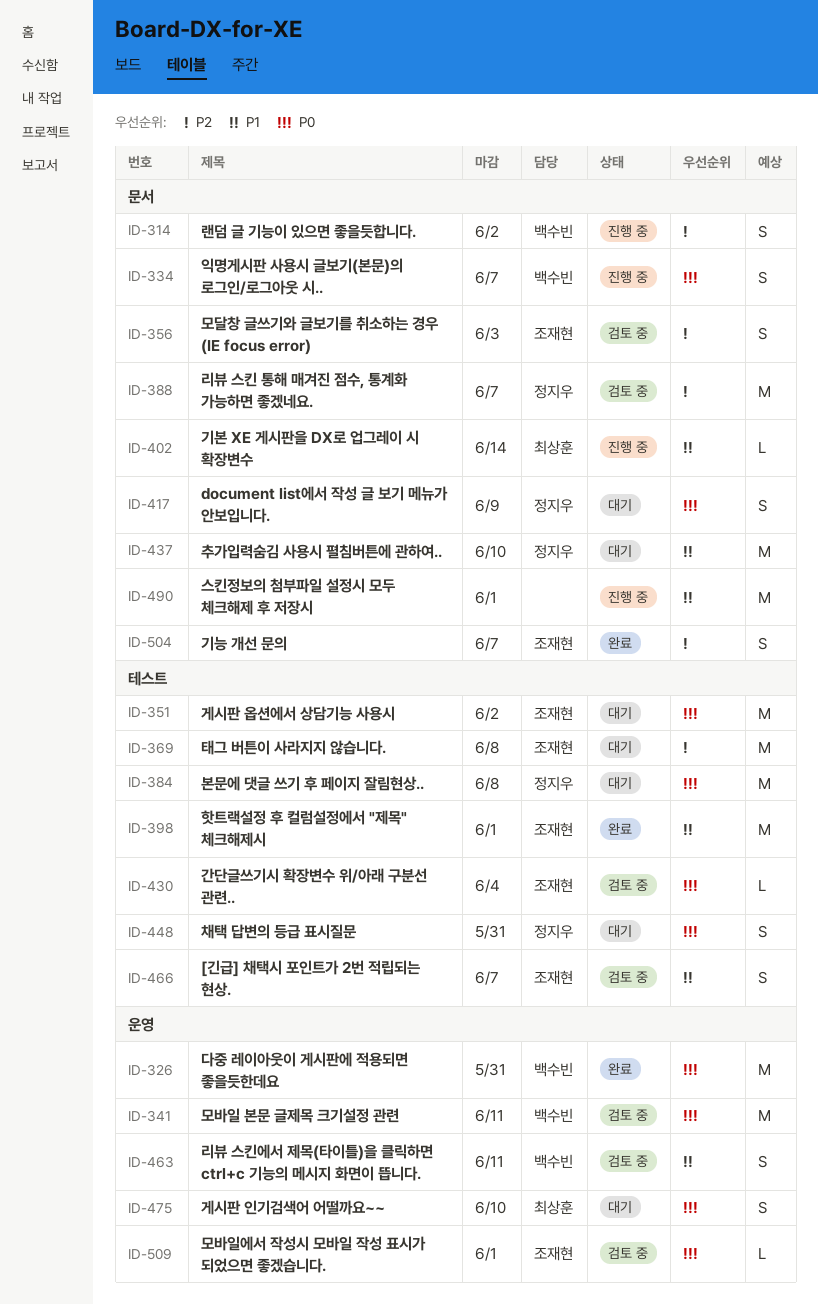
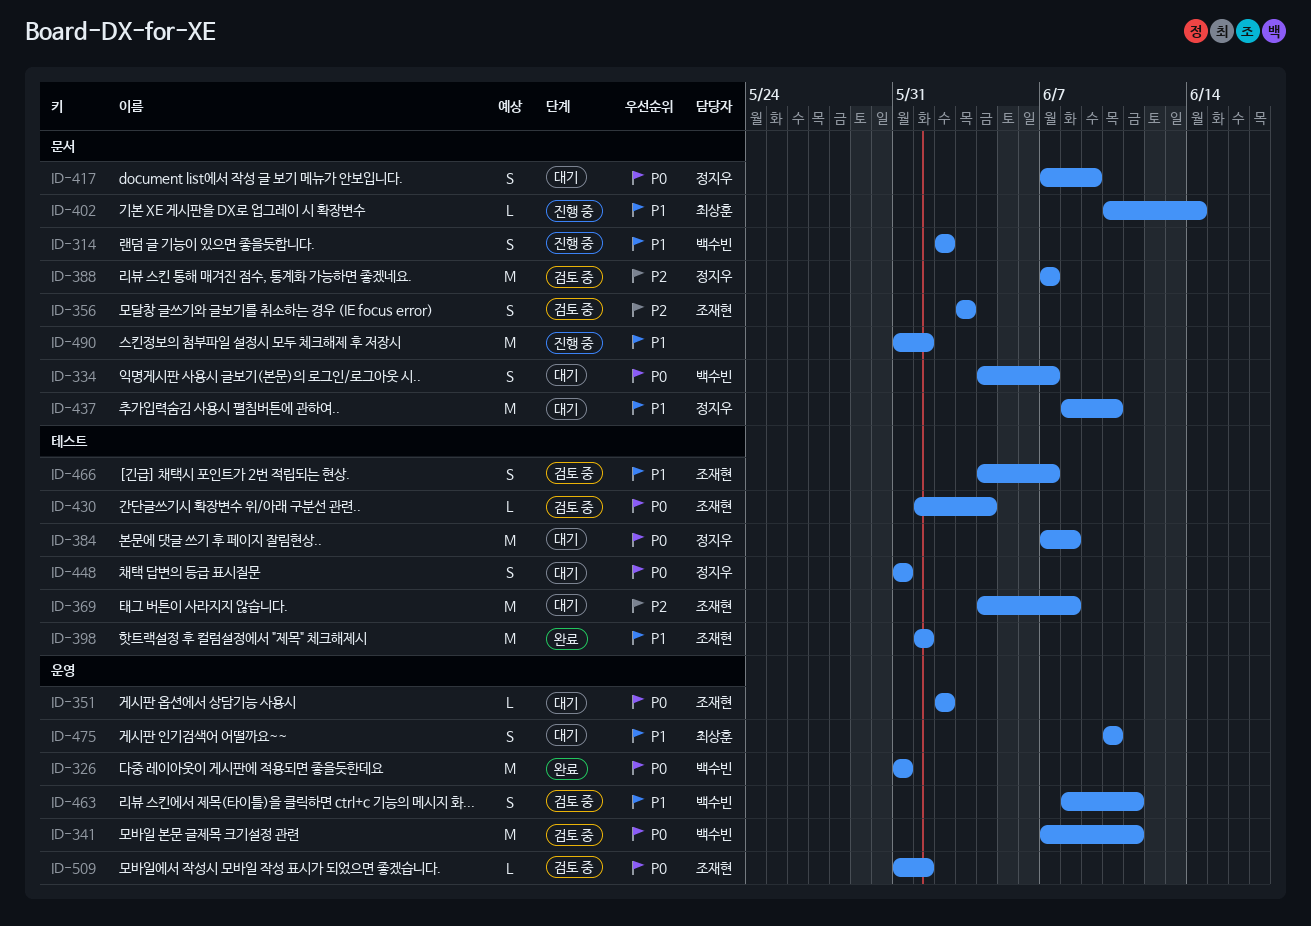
ID-314, priority: P2 -> P1
ID-334, status: 진행 중 -> 대기
ID-351, label: 테스트 -> 운영
ID-351, estimate: M -> L
ID-475, priority: P0 -> P1
ID-504: present -> none

